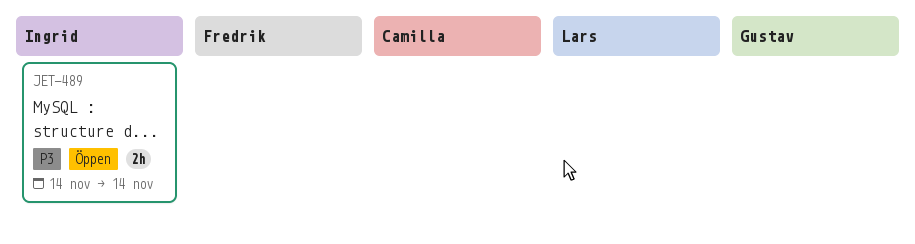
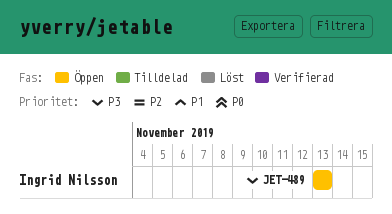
JET-489, start: Nov 14 -> Nov 13
JET-489, due: Nov 14 -> Nov 13

